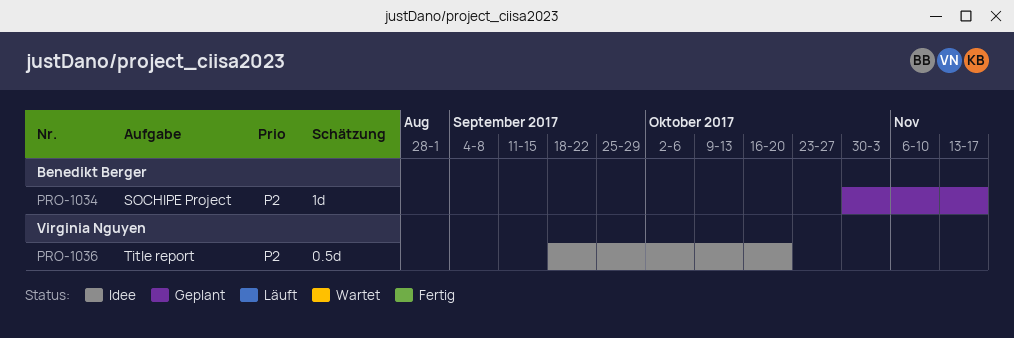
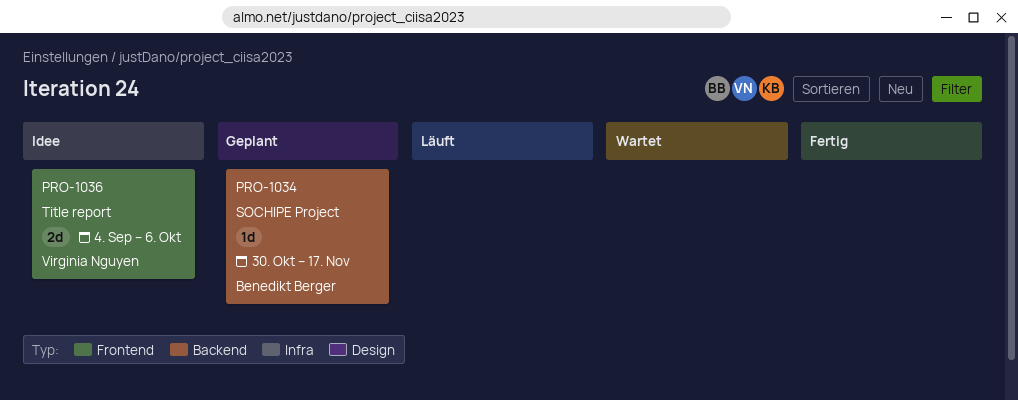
PRO-1036, estimate: 0.5d -> 2d
PRO-1036, start: Sep 18 -> Sep 4
PRO-1036, due: Oct 20 -> Oct 6

